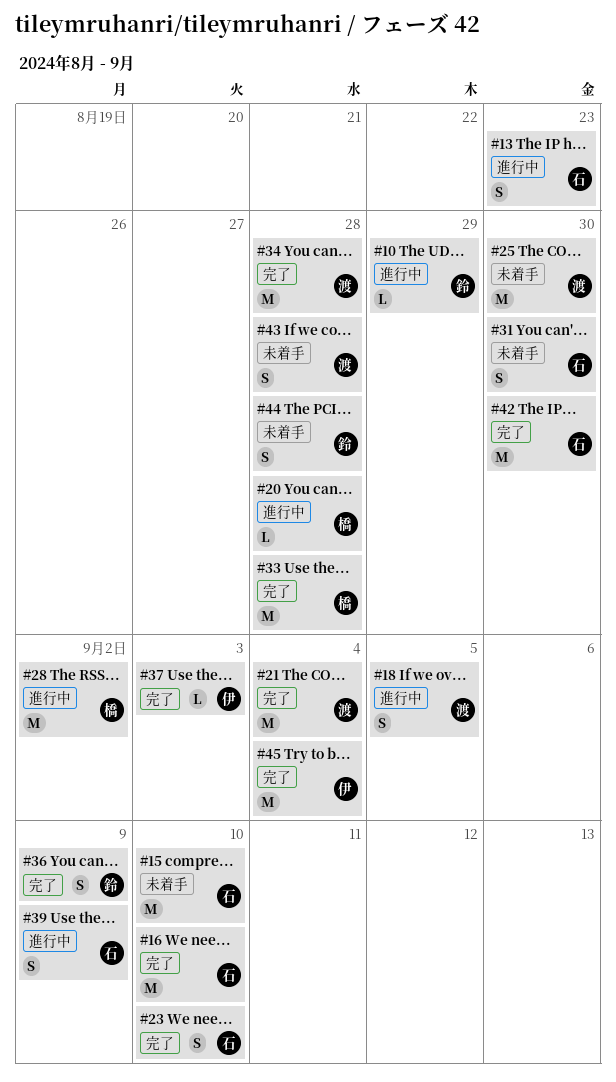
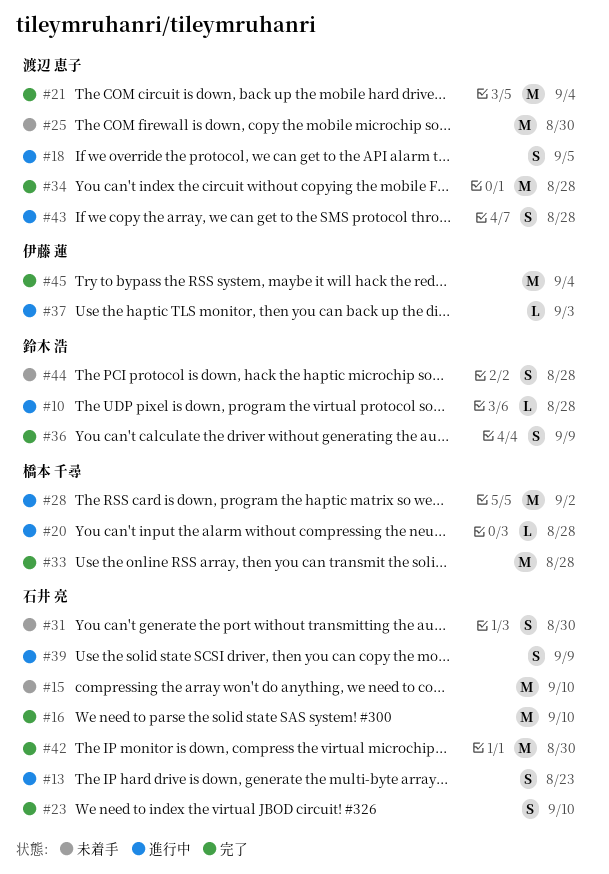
#10, due: Aug 29 -> Aug 28
#37, status: 完了 -> 進行中
#43, status: 未着手 -> 進行中

